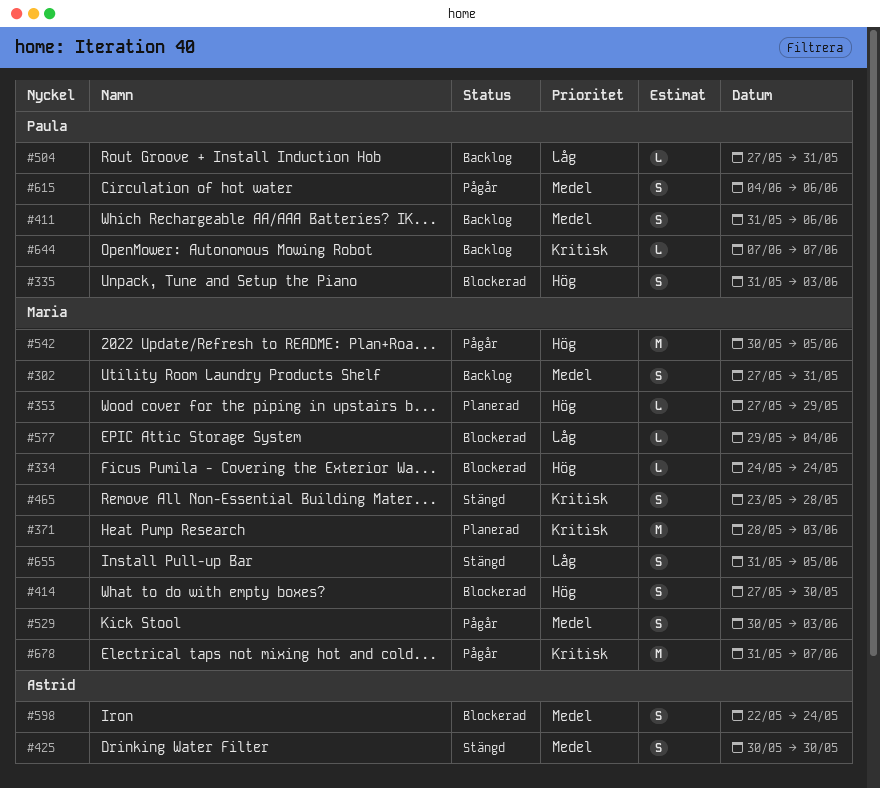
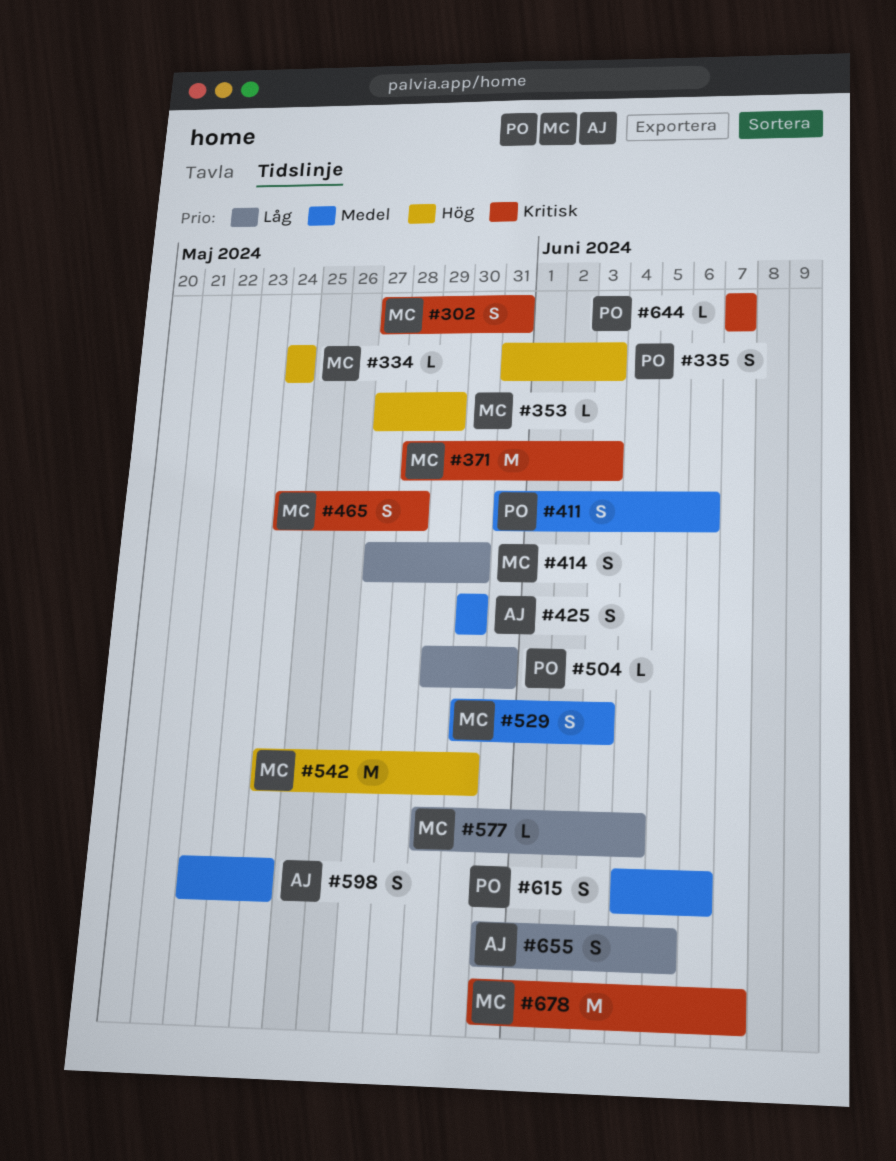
#302, priority: Medel -> Kritisk
#414, priority: Hög -> Låg
#465, start: May 23 -> May 24
#504, start: May 27 -> May 29
#542, start: May 30 -> May 24
#542, due: Jun 5 -> May 30
#655, owner: Maria -> Astrid

